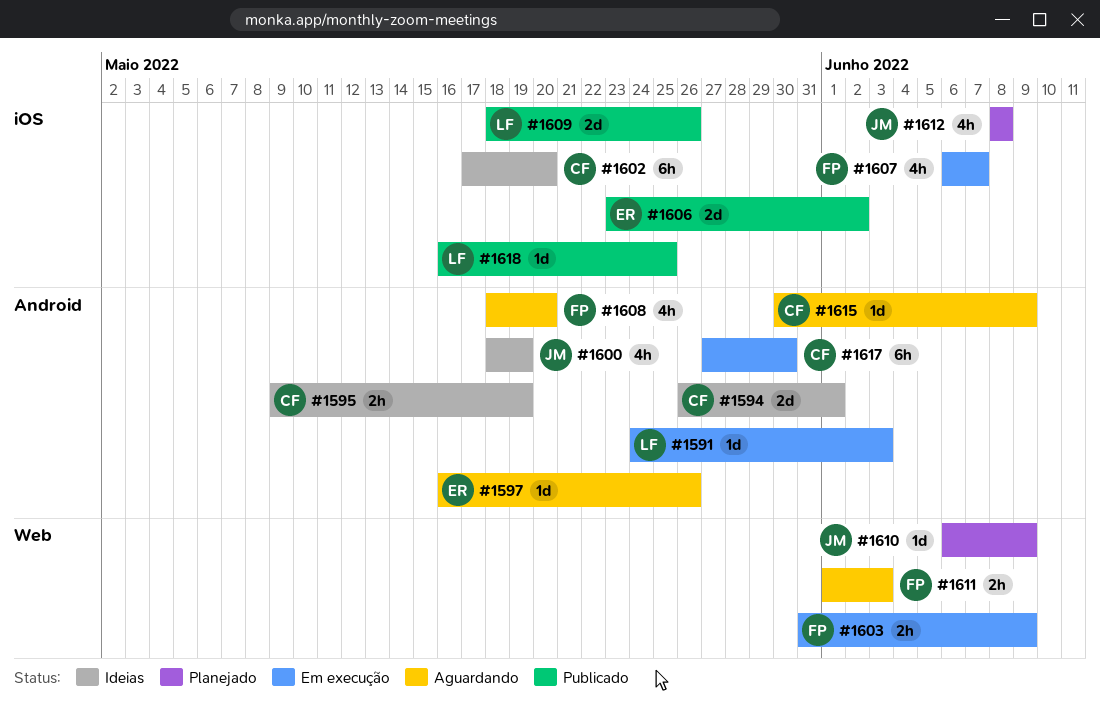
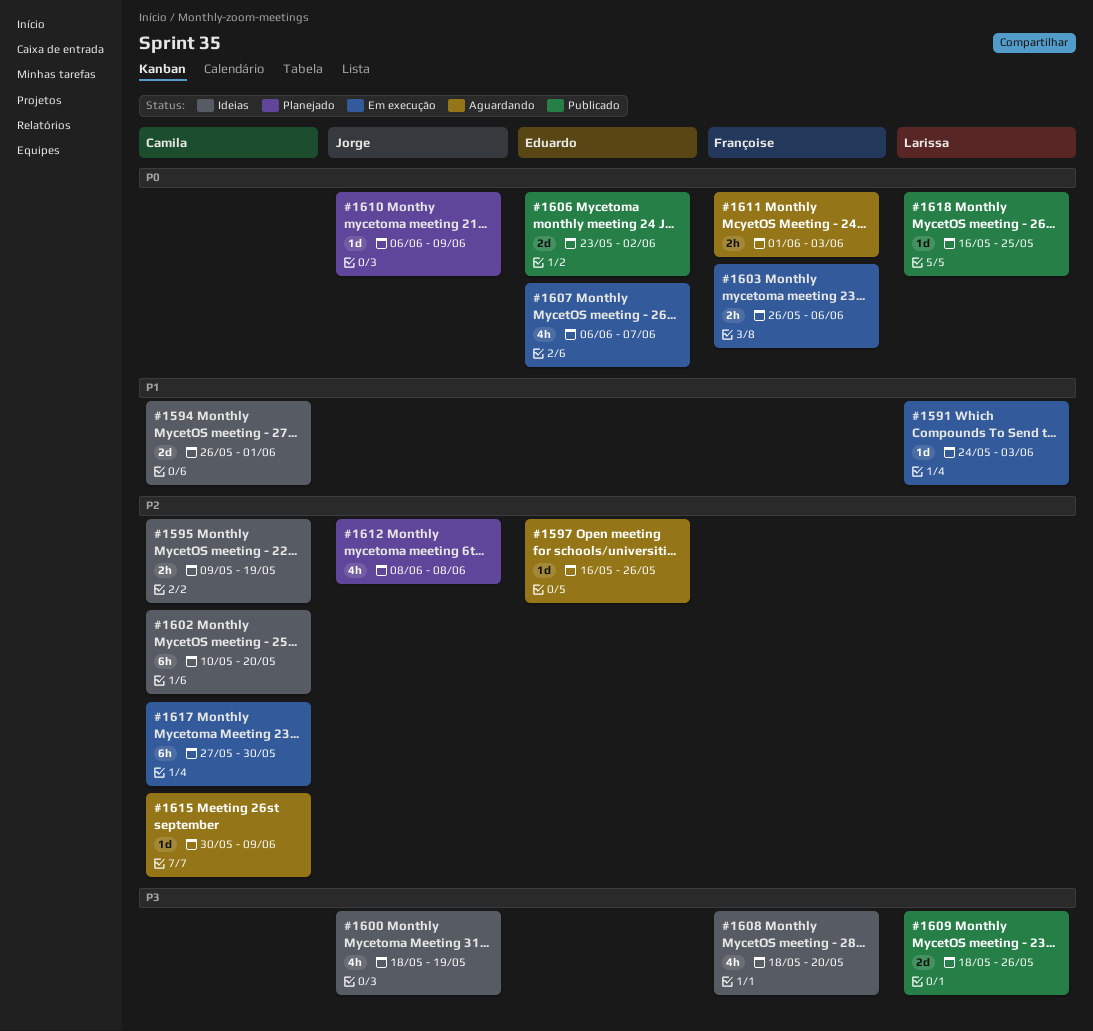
#1602, start: May 17 -> May 10
#1603, start: May 31 -> May 26
#1603, due: Jun 9 -> Jun 6
#1607, owner: Françoise -> Eduardo
#1608, status: Aguardando -> Ideias

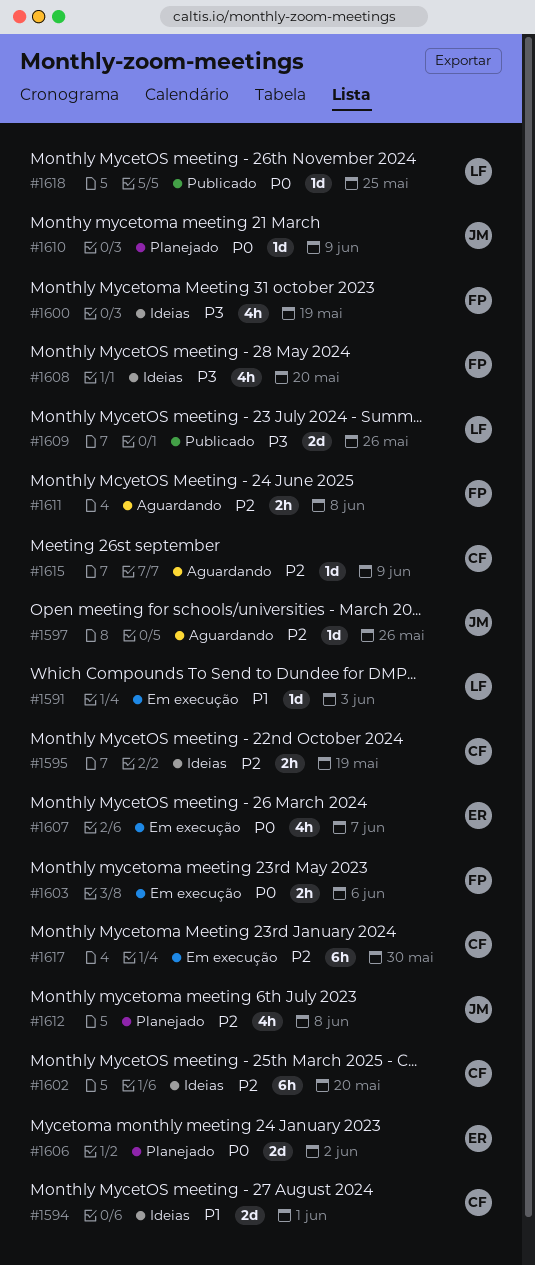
#1597, owner: Eduardo -> Jorge
#1600, owner: Jorge -> Françoise
#1606, status: Publicado -> Planejado
#1611, priority: P0 -> P2
#1611, due: Jun 3 -> Jun 8

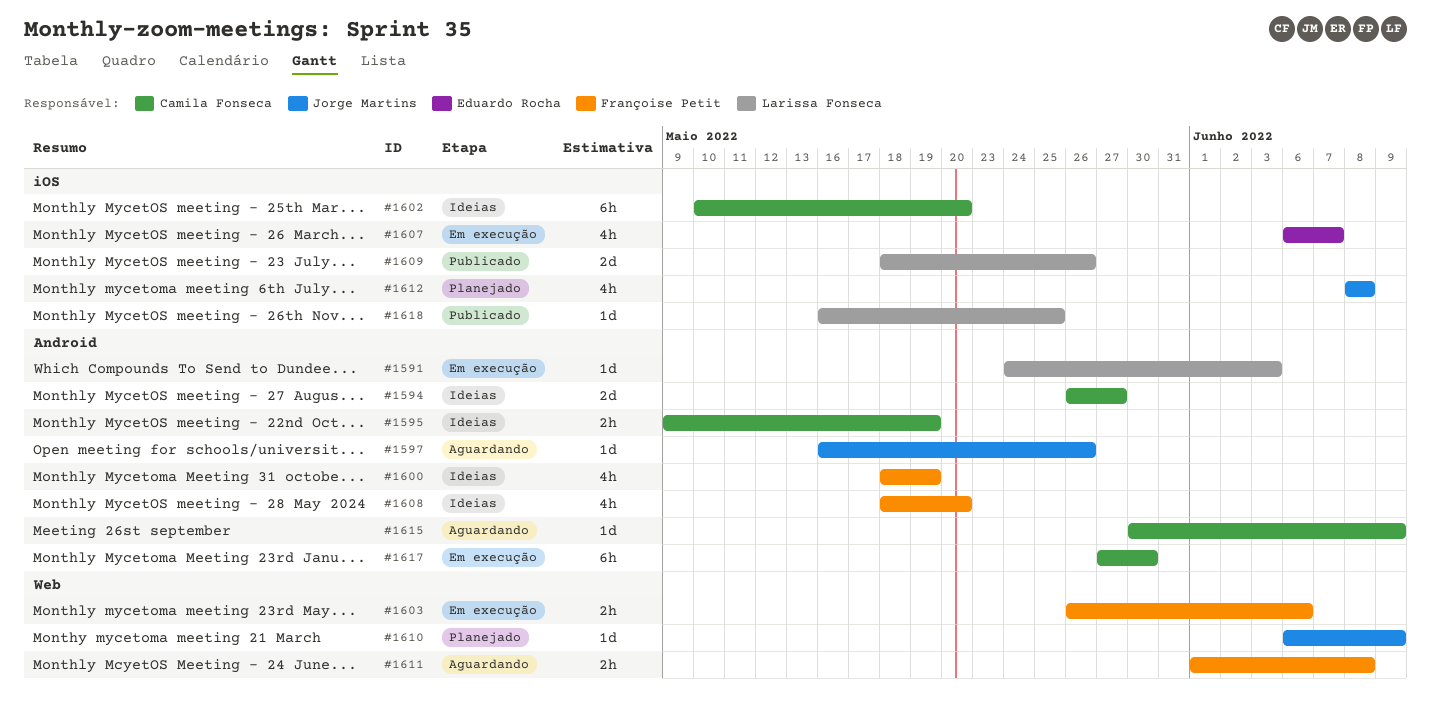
#1594, due: Jun 1 -> May 27
#1606: present -> none

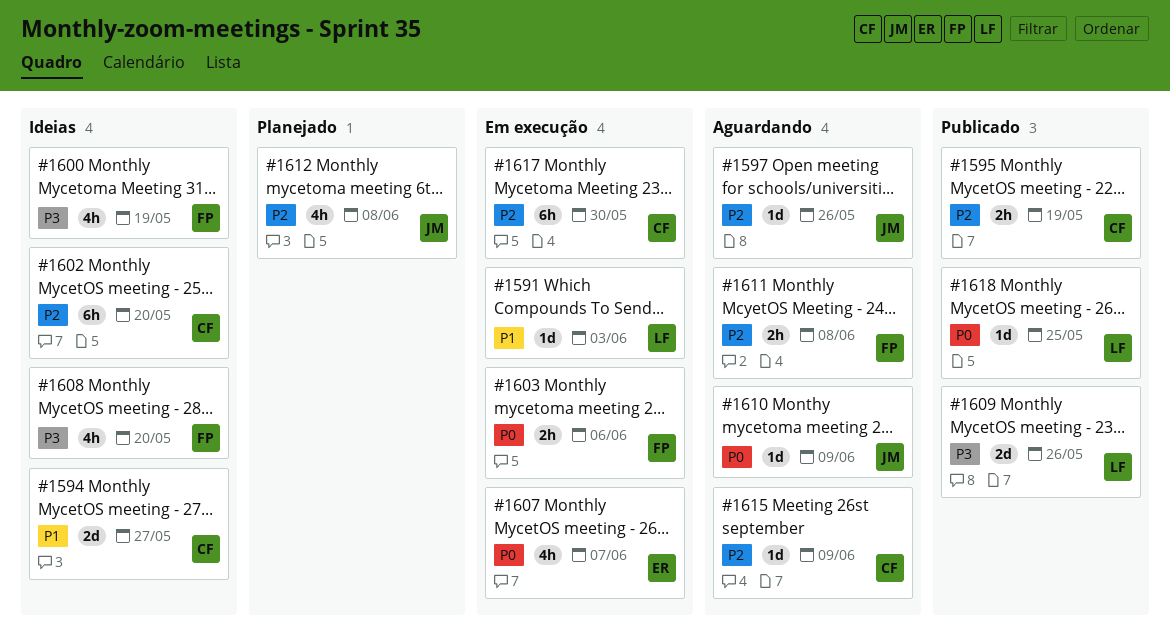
#1595, status: Ideias -> Publicado
#1610, status: Planejado -> Aguardando

